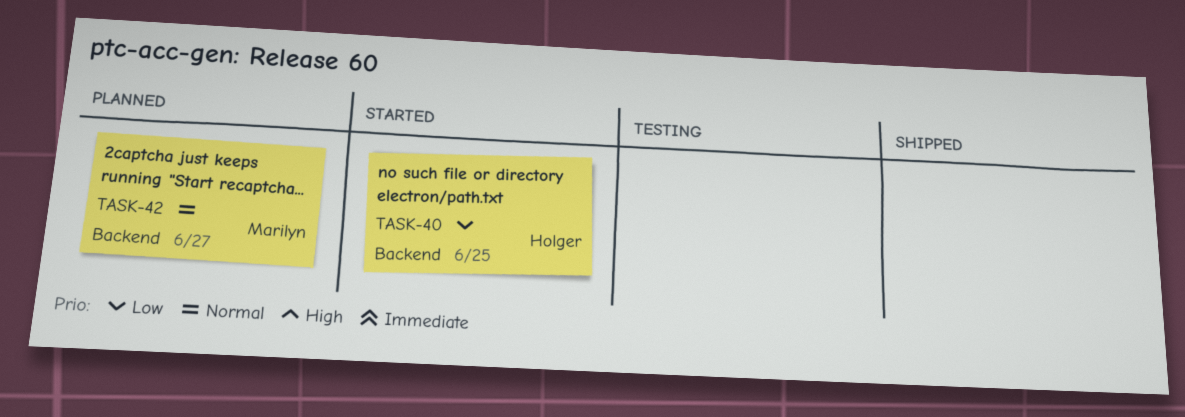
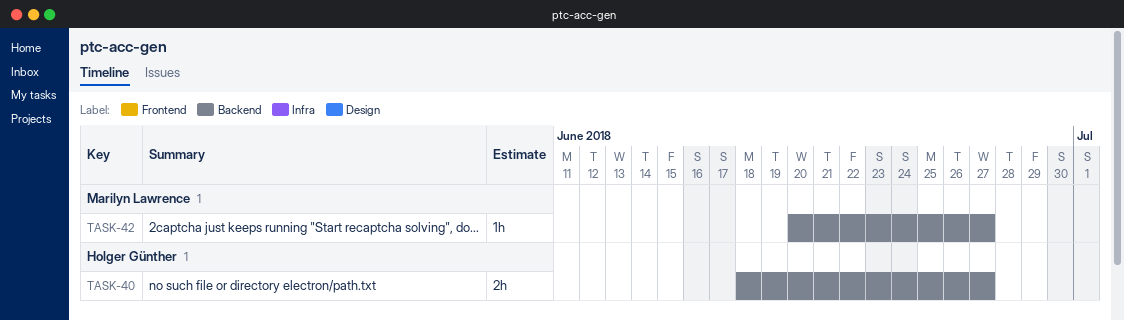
TASK-40, due: Jun 25 -> Jun 27

